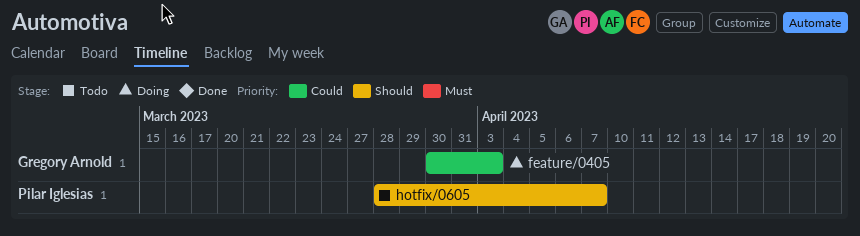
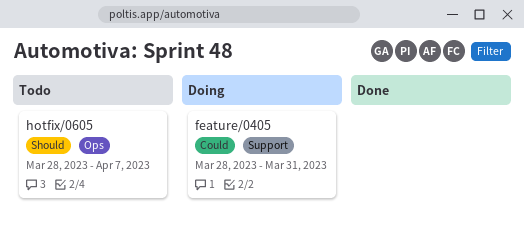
feature/0405, start: Mar 30 -> Mar 28
feature/0405, due: Apr 3 -> Mar 31

